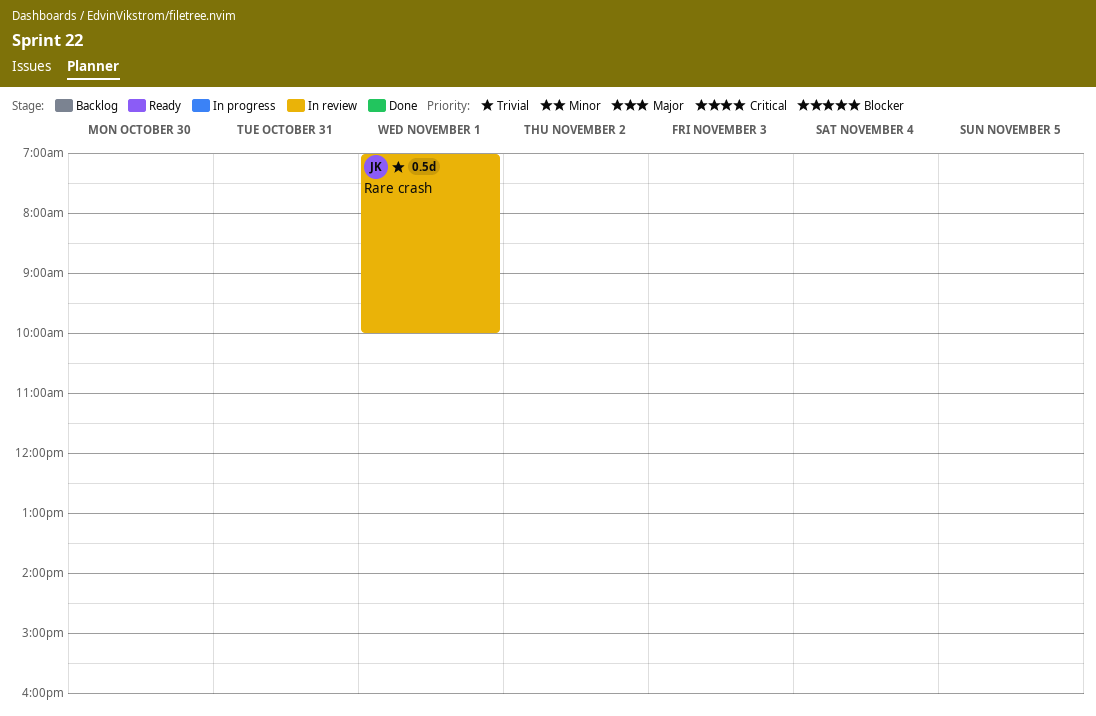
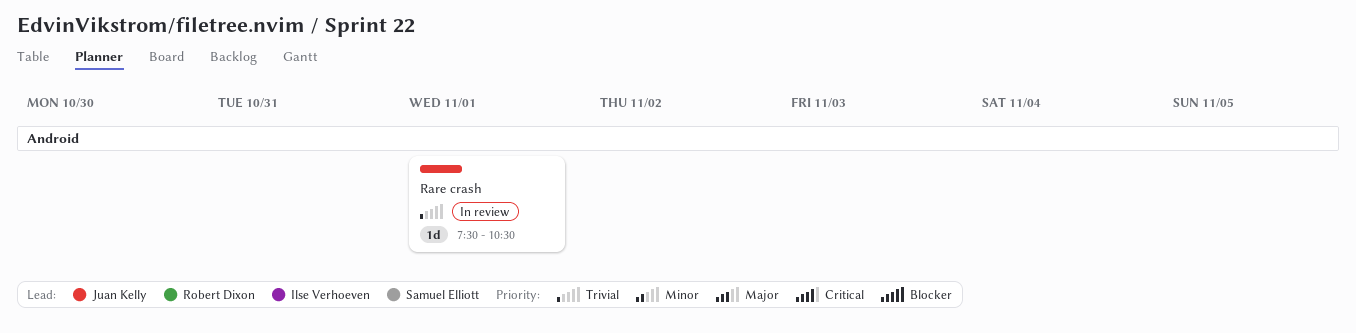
Rare crash, estimate: 0.5d -> 1d
Rare crash, begins: 07:00 -> 07:30
Rare crash, ends: 10:00 -> 10:30

